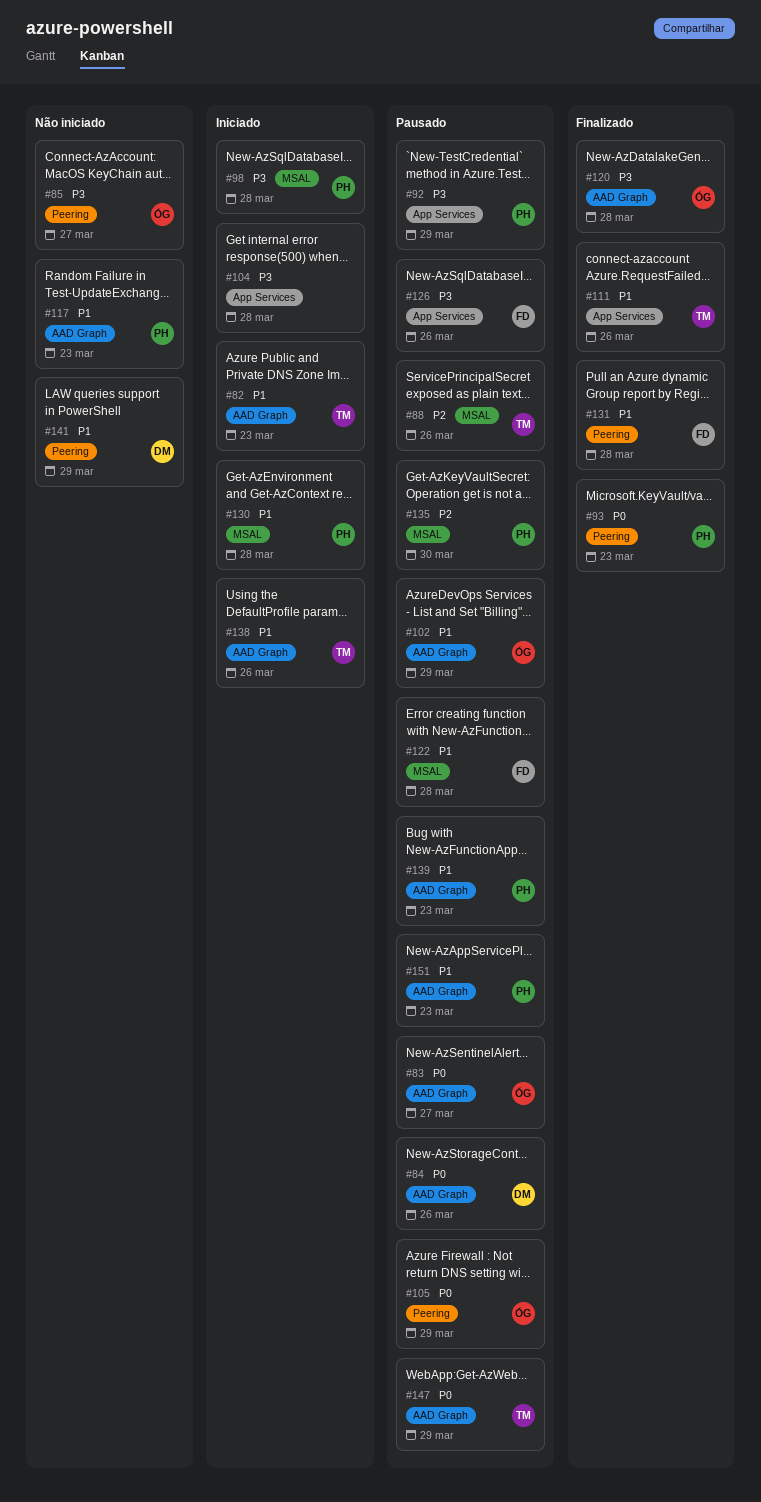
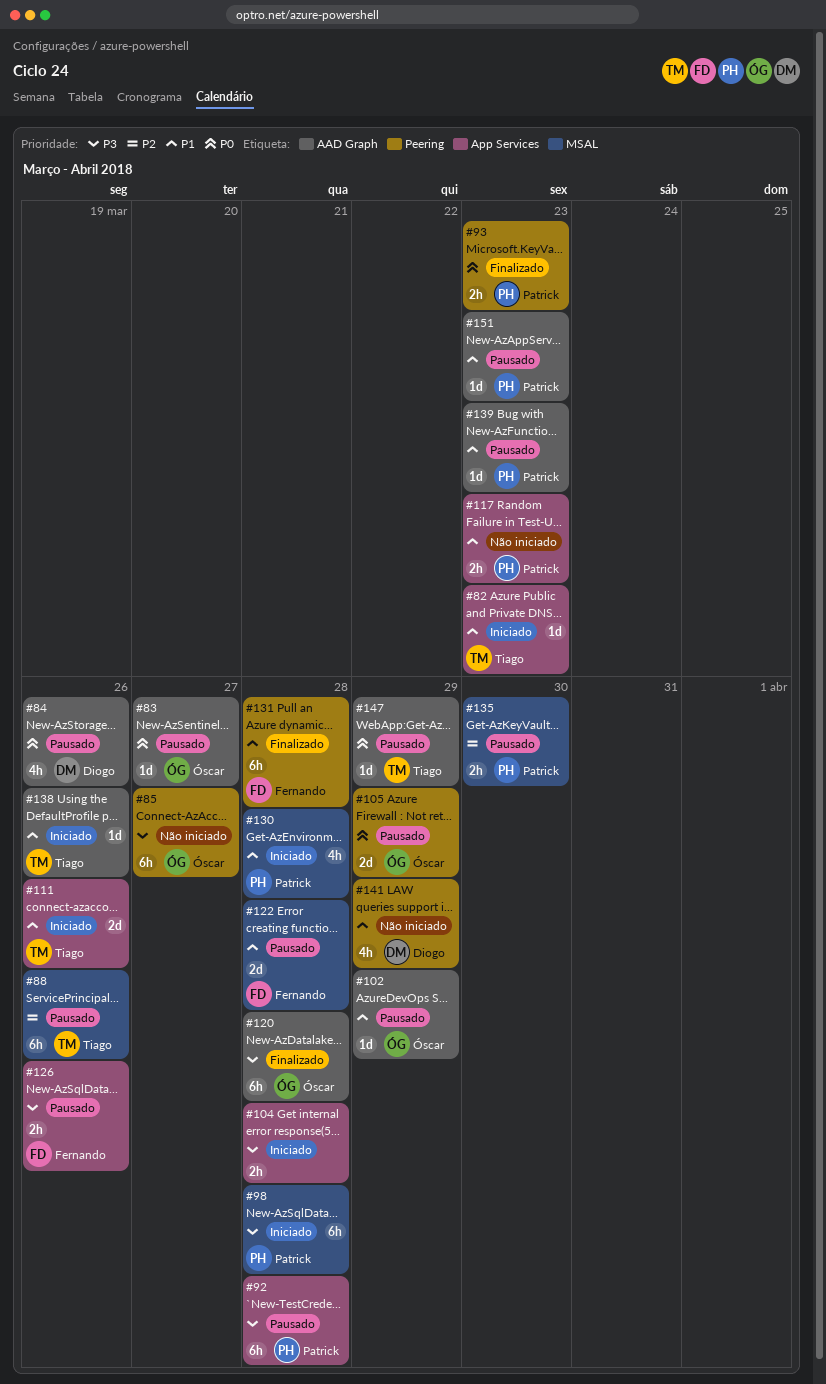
#82, label: AAD Graph -> App Services
#92, due: Mar 29 -> Mar 28
#111, status: Finalizado -> Iniciado
#117, label: AAD Graph -> App Services

